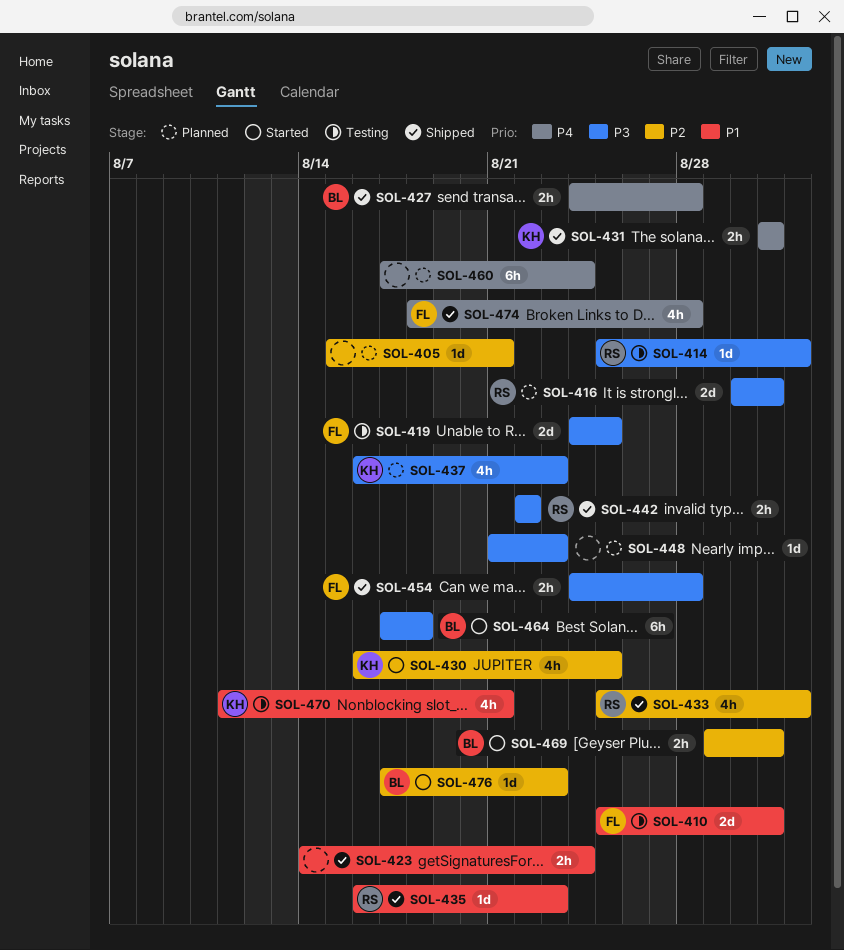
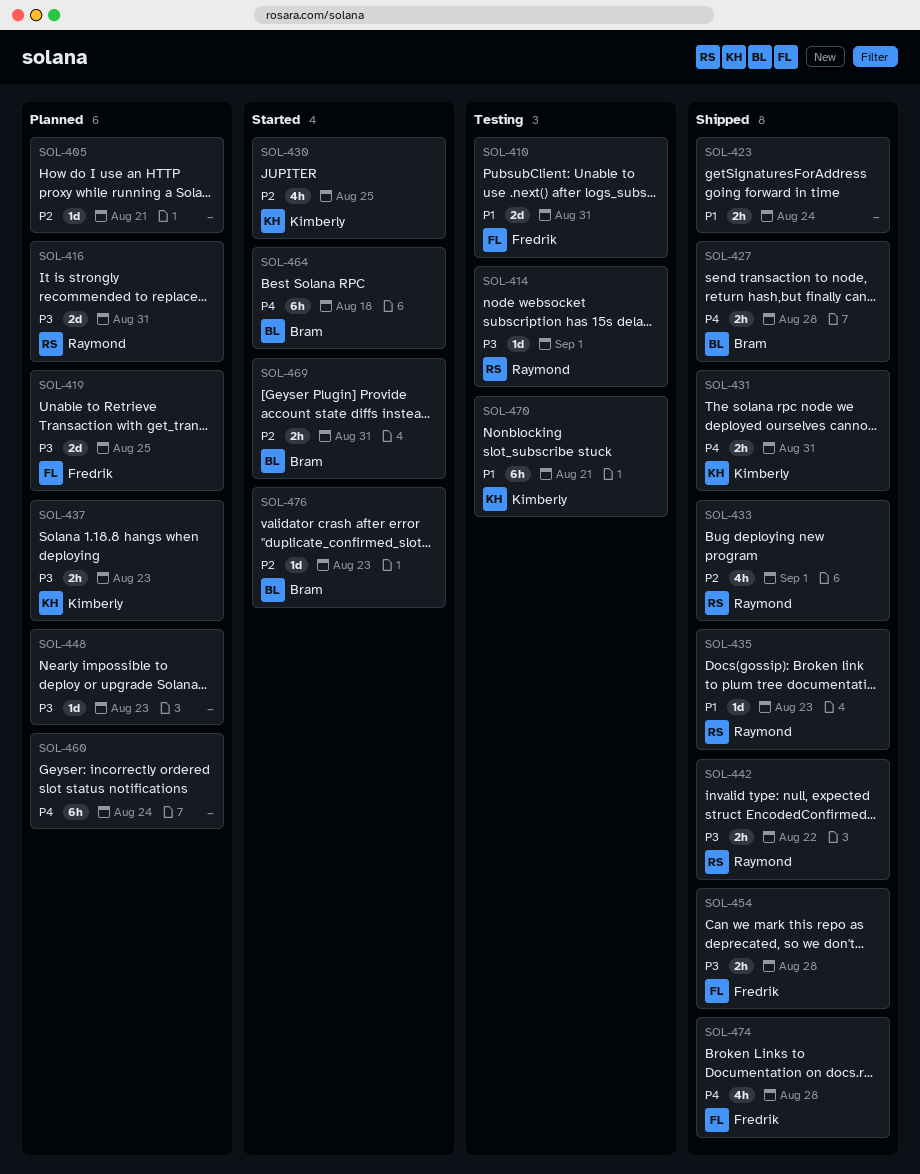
SOL-419, status: Testing -> Planned
SOL-437, estimate: 4h -> 2h
SOL-464, priority: P3 -> P4
SOL-470, estimate: 4h -> 6h

